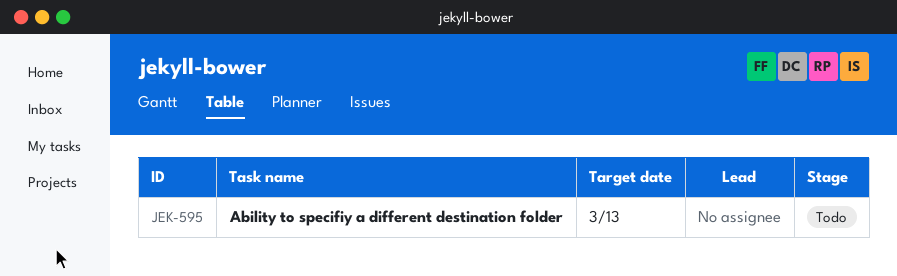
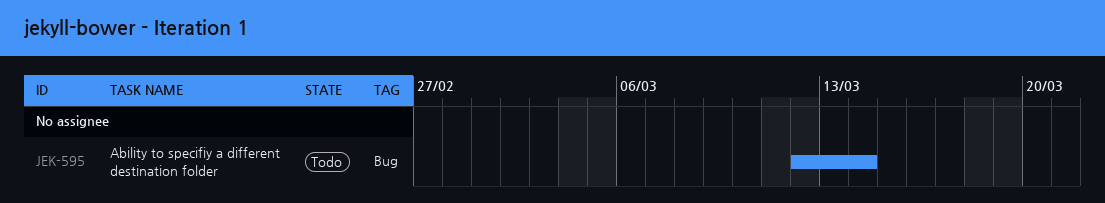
JEK-595, due: Mar 13 -> Mar 14

